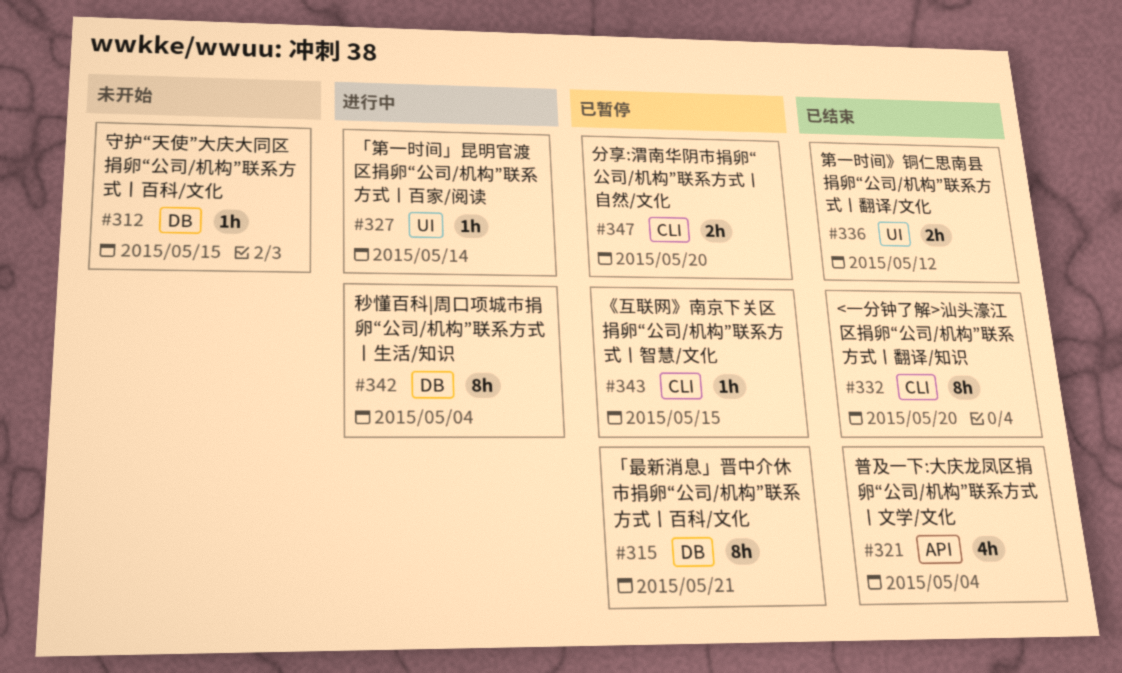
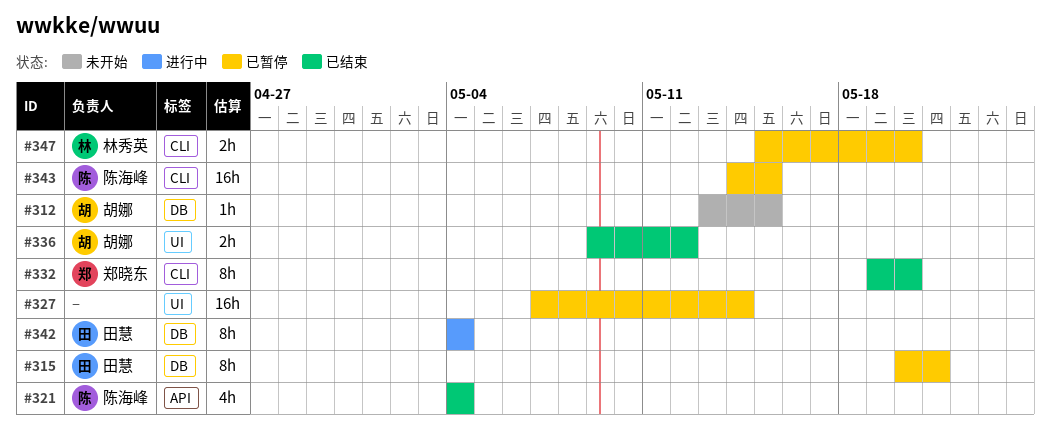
#327, status: 进行中 -> 已暂停
#327, estimate: 1h -> 16h
#343, estimate: 1h -> 16h

